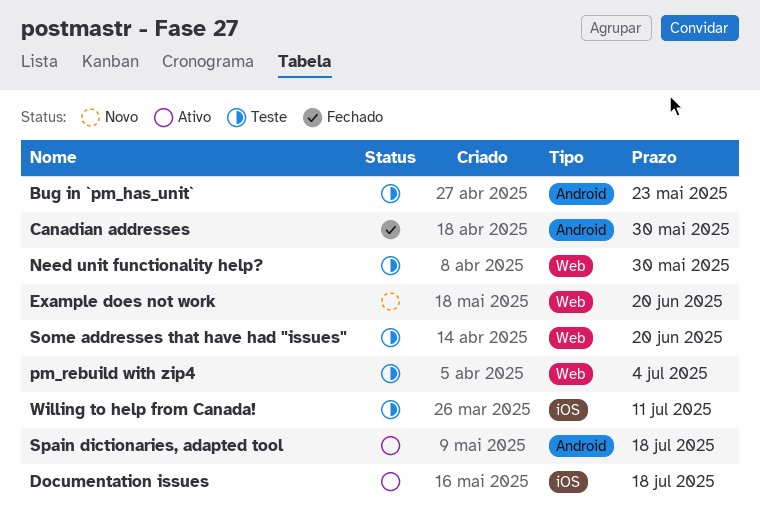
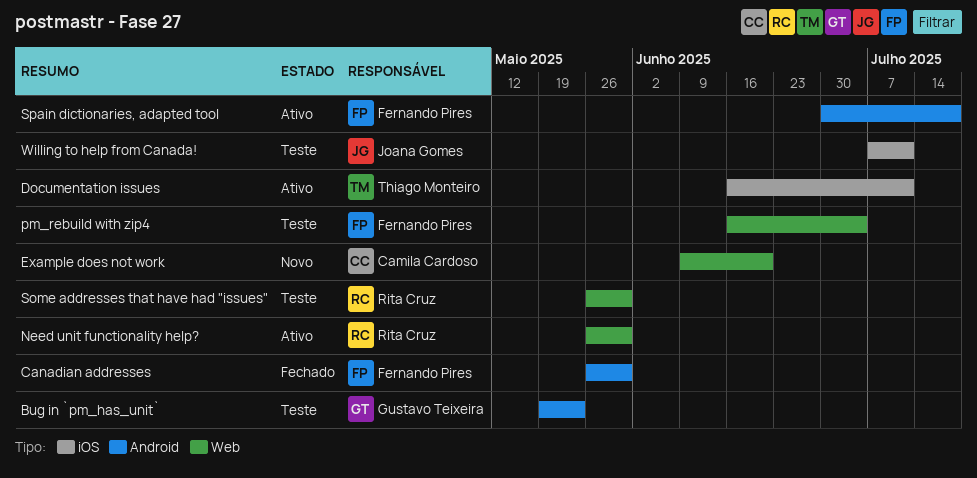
Documentation issues, due: Jul 18 -> Jul 11
Need unit functionality help?, status: Teste -> Ativo
Some addresses that have had "issues", due: Jun 20 -> May 30

